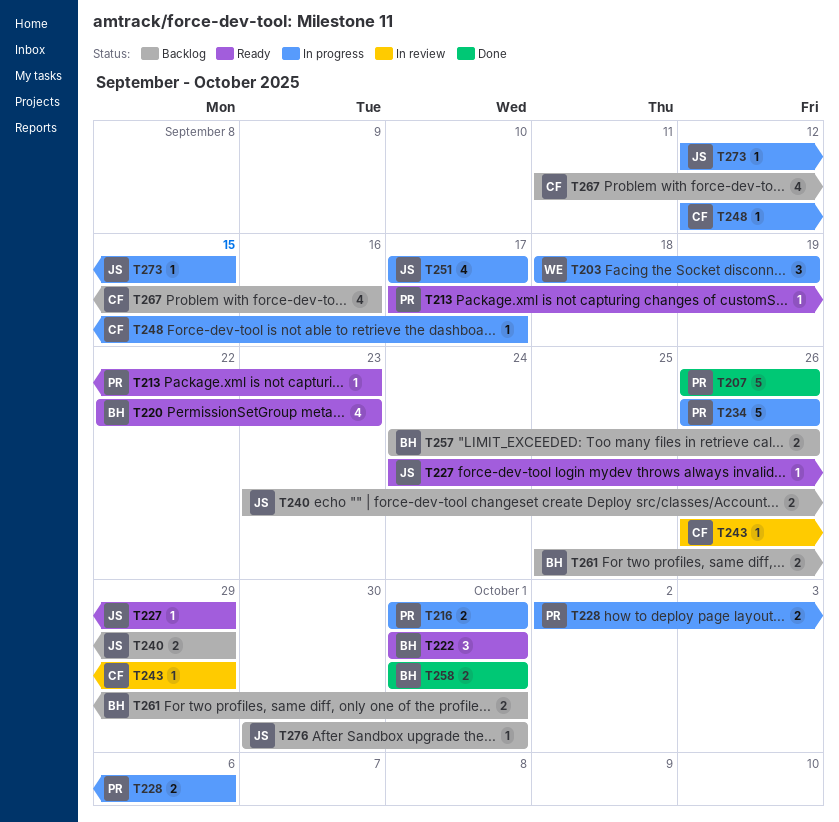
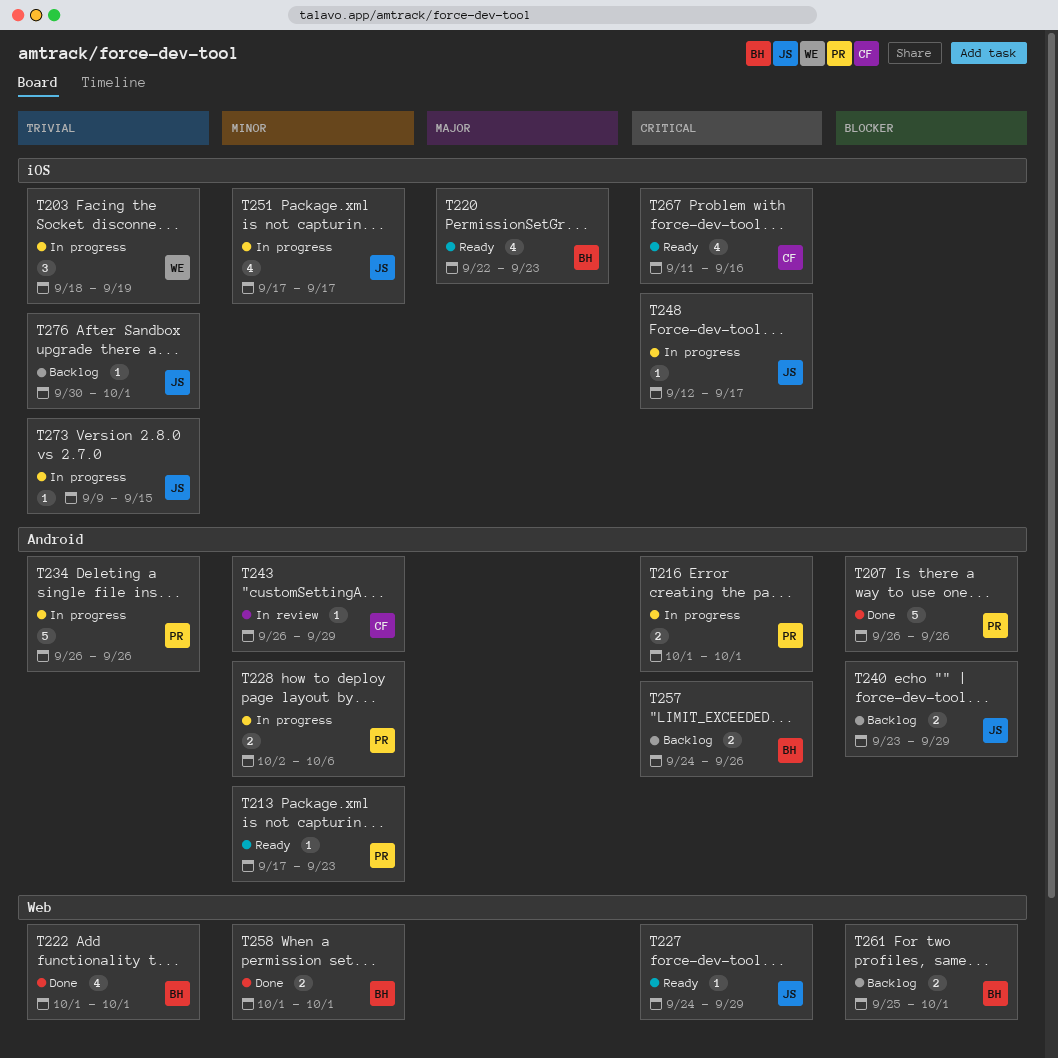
T222, status: Ready -> Done
T222, estimate: 3 -> 4
T248, owner: CF -> JS
T267, status: Backlog -> Ready
T273, start: Sep 12 -> Sep 9

